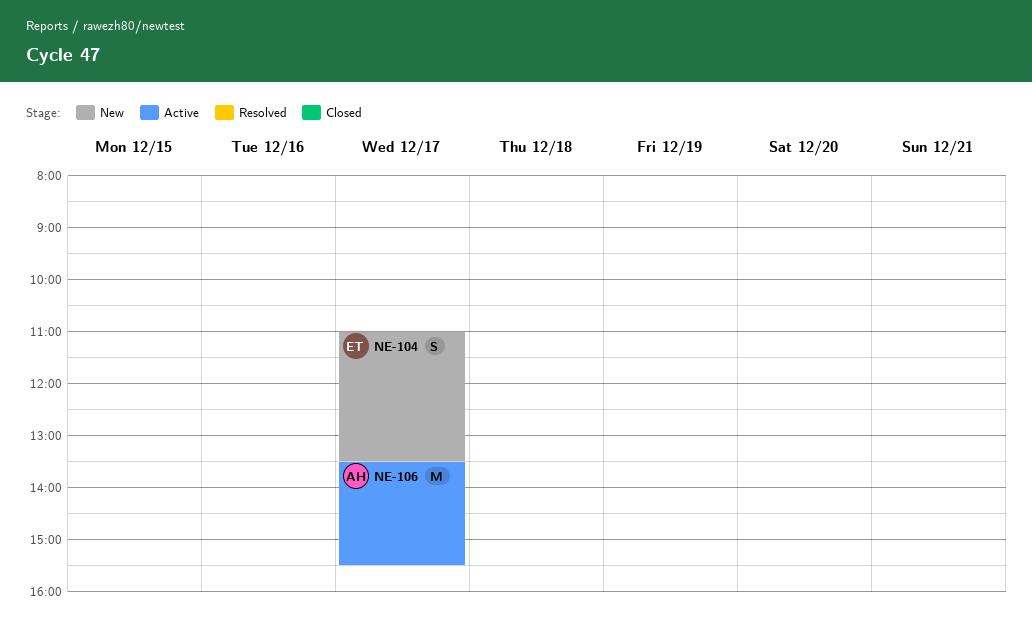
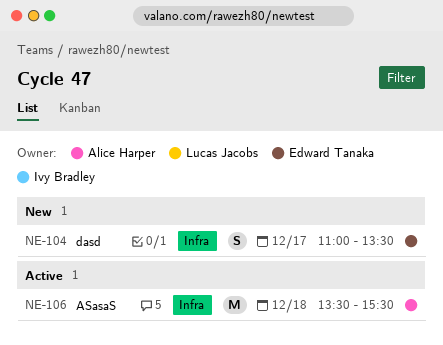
NE-106, day: Dec 17 -> Dec 18

